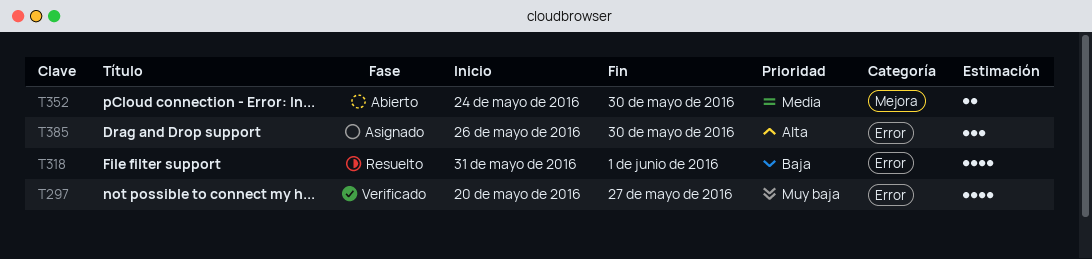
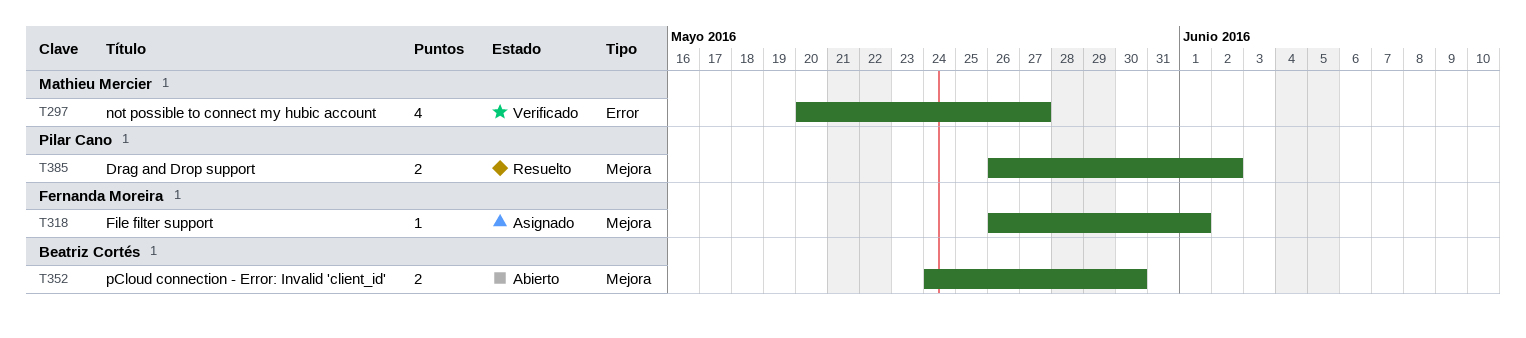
T318, status: Resuelto -> Asignado
T318, label: Error -> Mejora
T318, estimate: 4 -> 1
T318, start: May 31 -> May 26
T385, status: Asignado -> Resuelto
T385, label: Error -> Mejora
T385, estimate: 3 -> 2
T385, due: May 30 -> Jun 2

